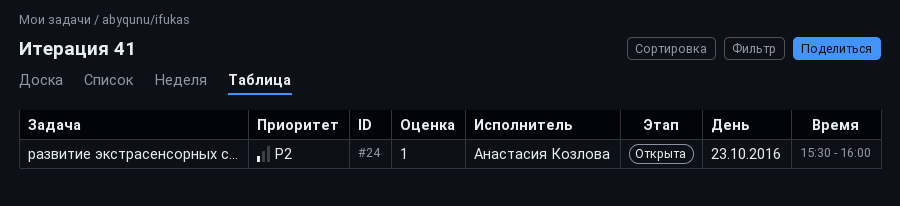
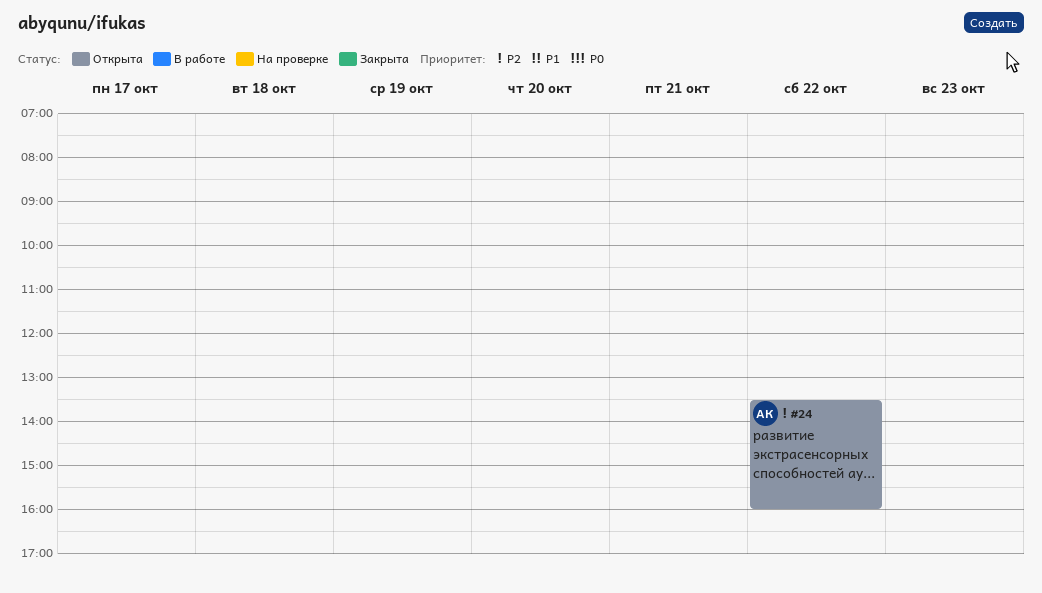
#24, day: Oct 23 -> Oct 22
#24, begins: 15:30 -> 13:30

